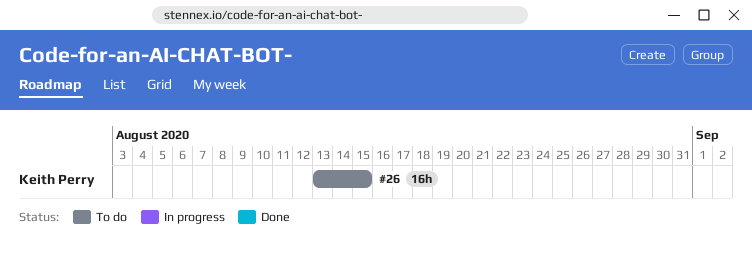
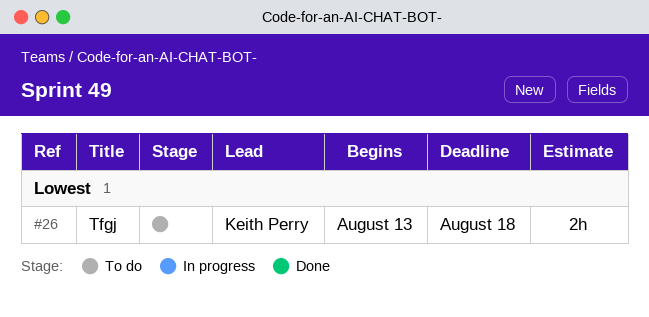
#26, estimate: 16h -> 2h
#26, due: Aug 15 -> Aug 18

